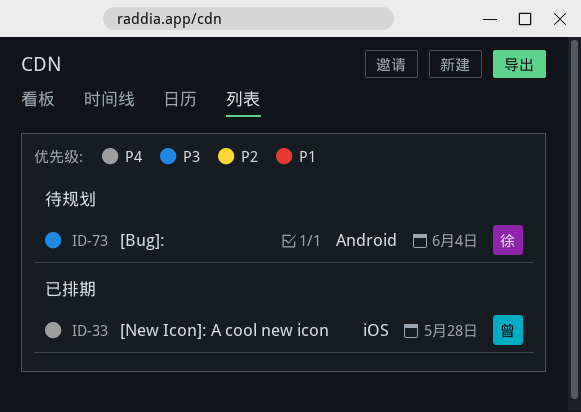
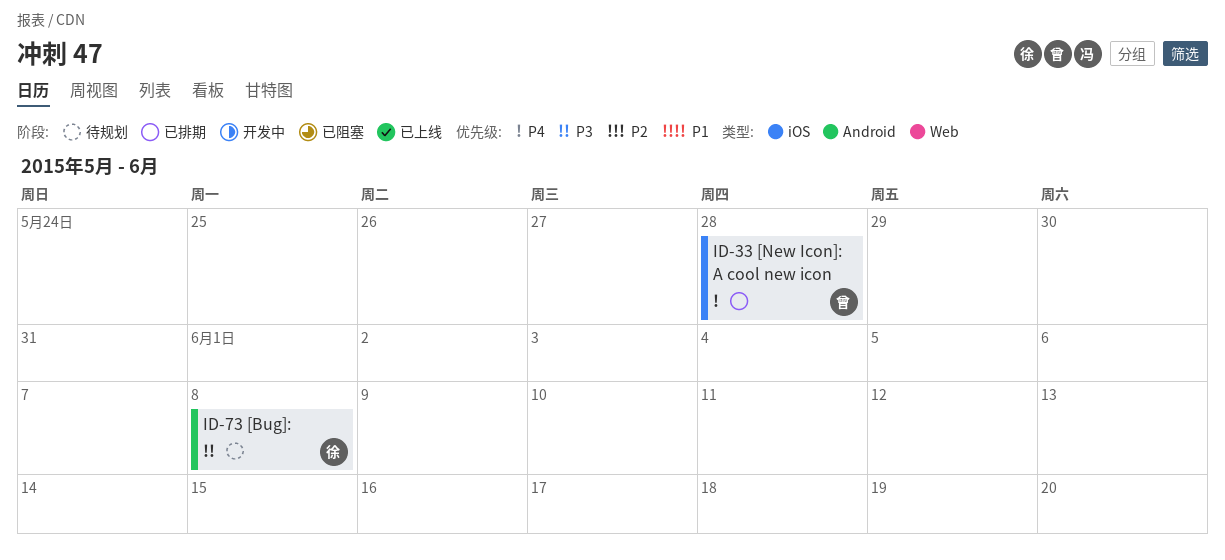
ID-73, due: Jun 4 -> Jun 8

